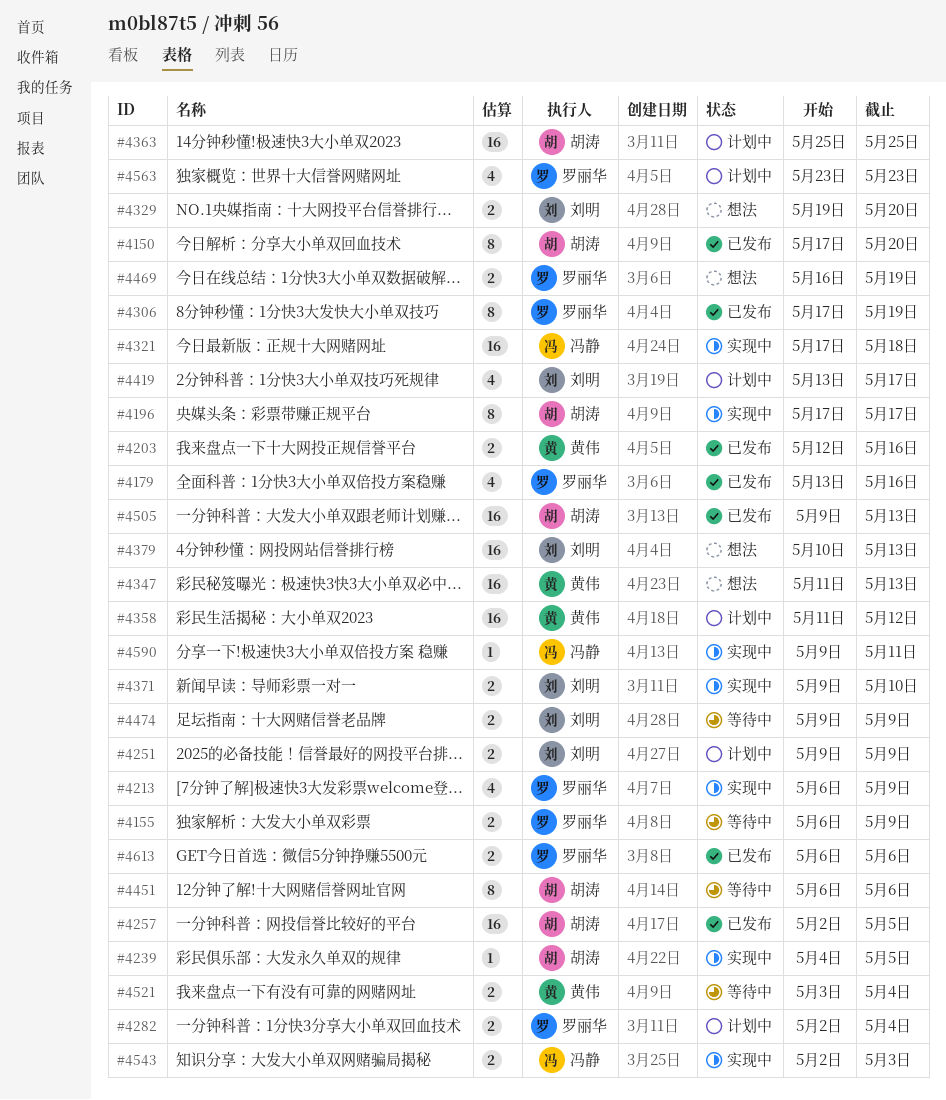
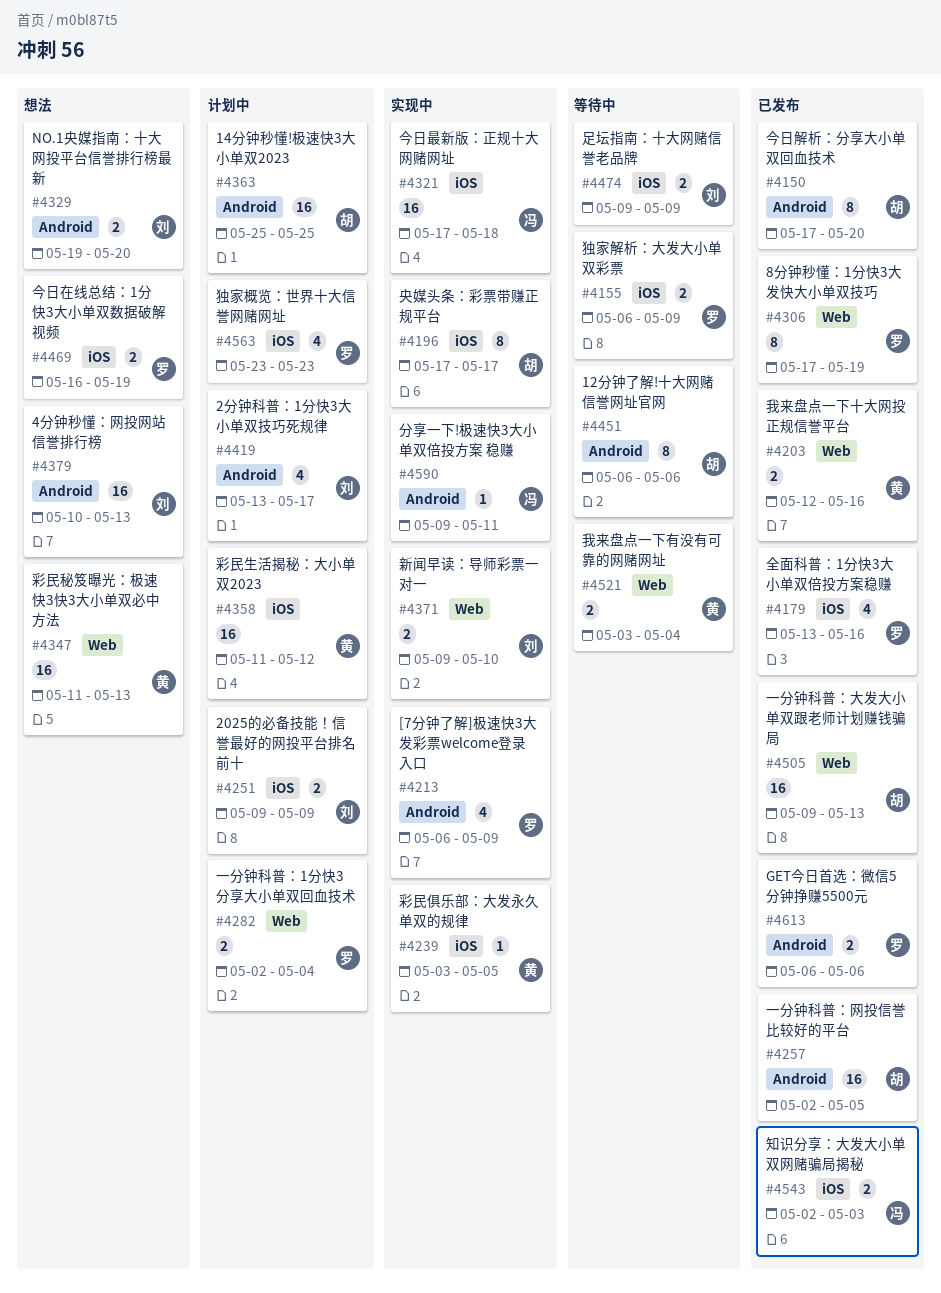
#4239, owner: 胡涛 -> 黄伟
#4239, start: May 4 -> May 3
#4543, status: 实现中 -> 已发布

